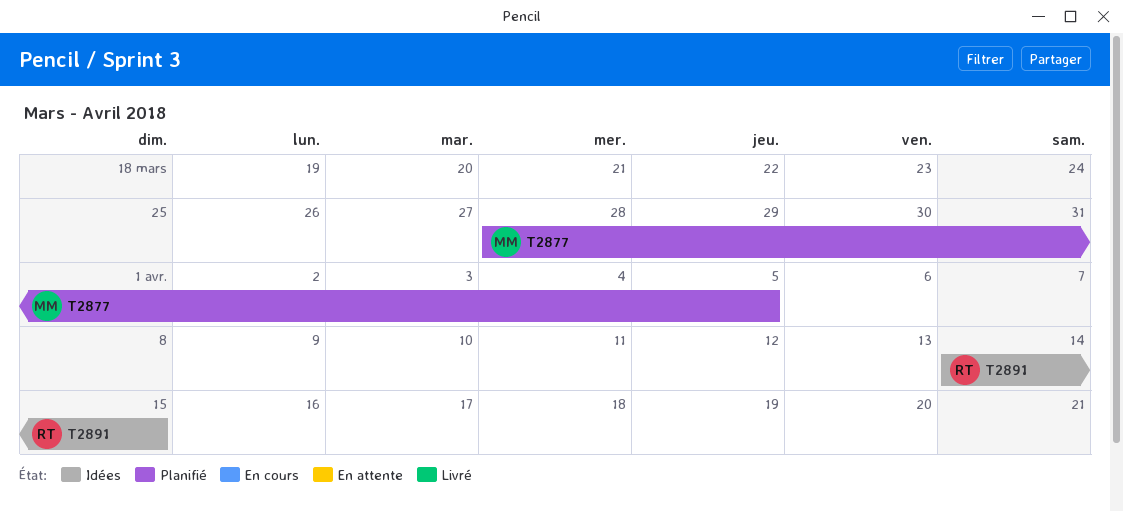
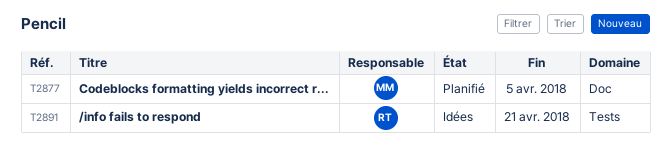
T2891, due: Apr 15 -> Apr 21

